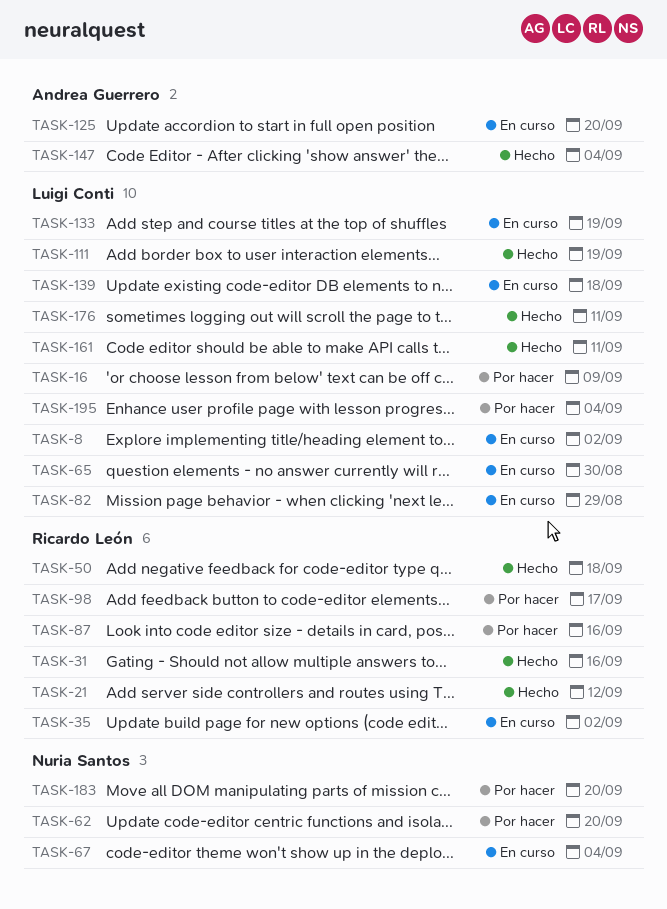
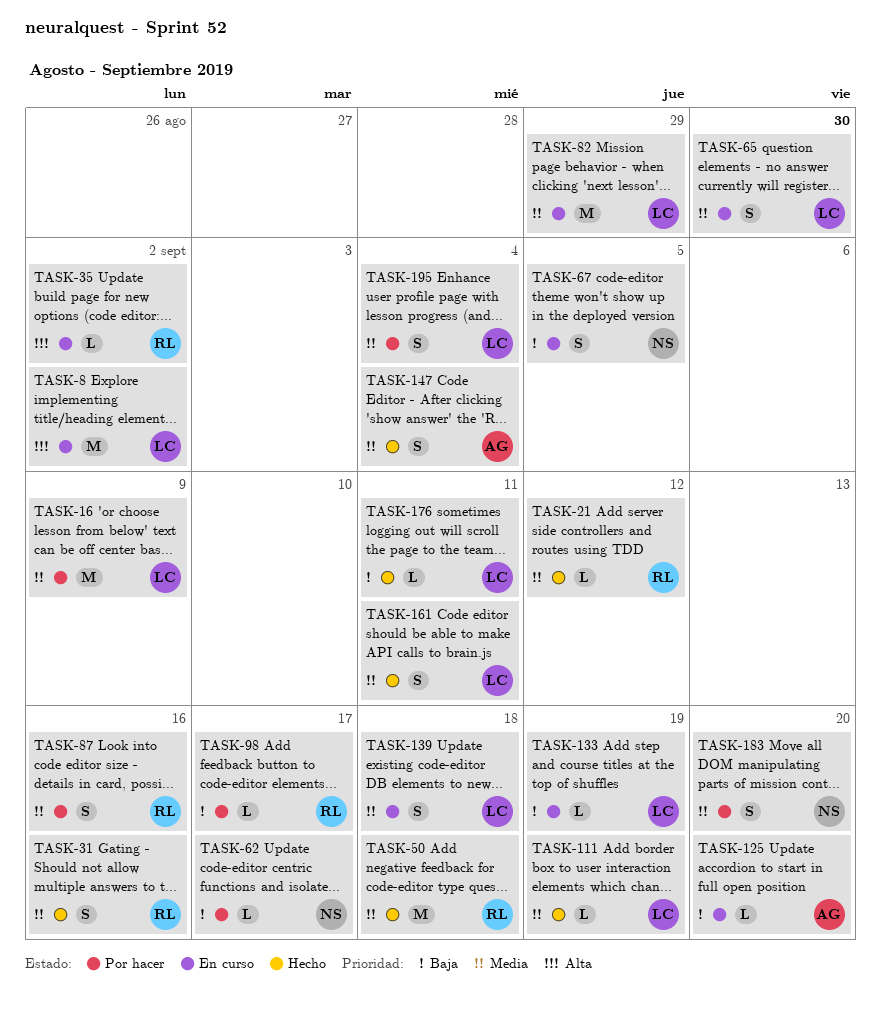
TASK-62, due: Sep 20 -> Sep 17
TASK-67, due: Sep 4 -> Sep 5

